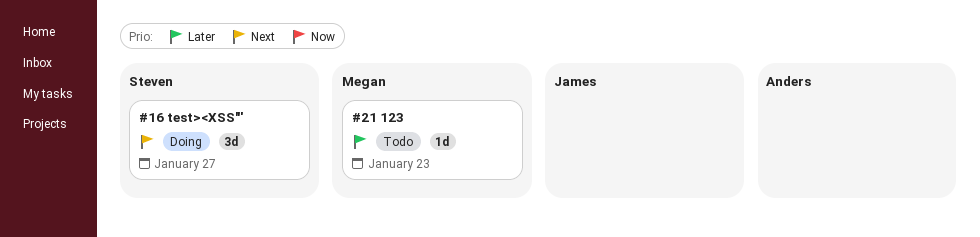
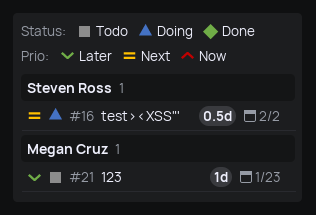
#16, estimate: 3d -> 0.5d
#16, due: Jan 27 -> Feb 2

